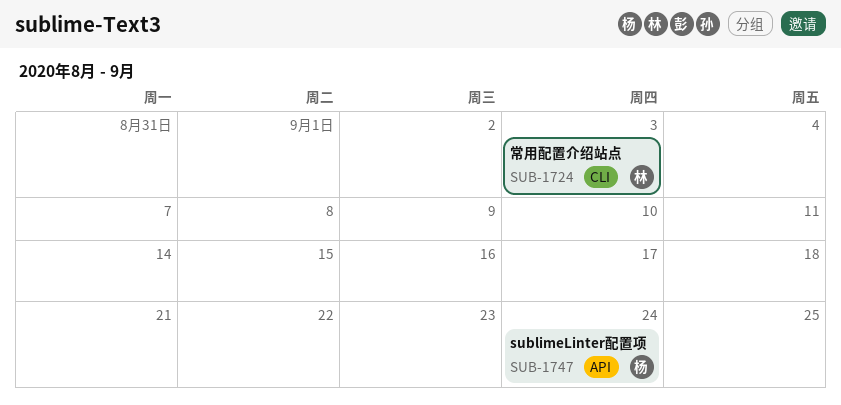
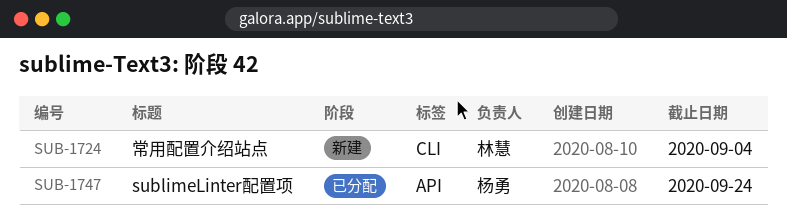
SUB-1724, due: Sep 3 -> Sep 4

